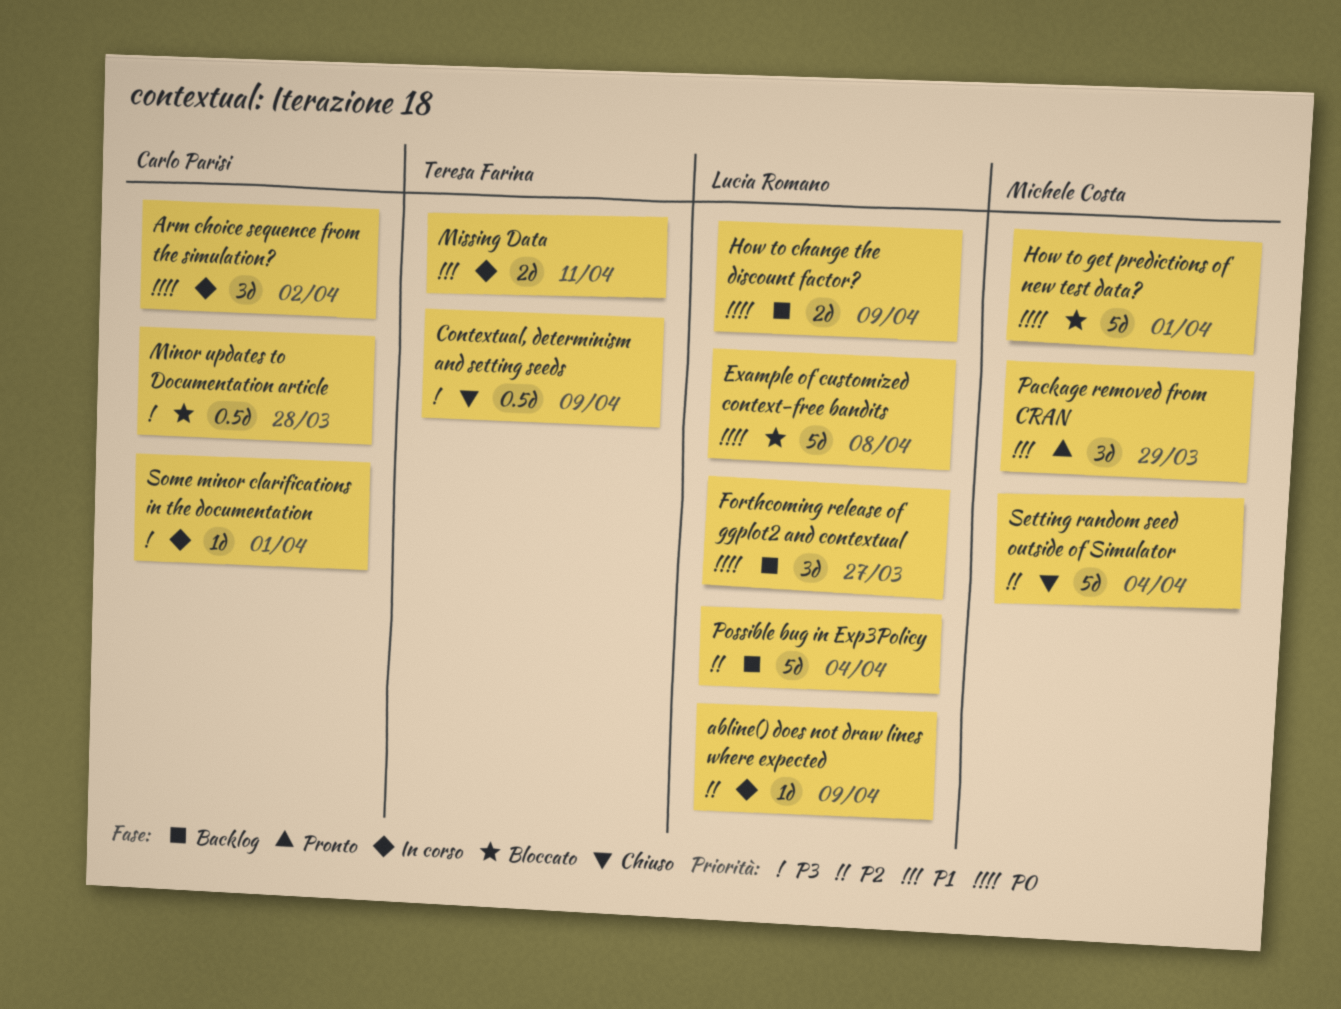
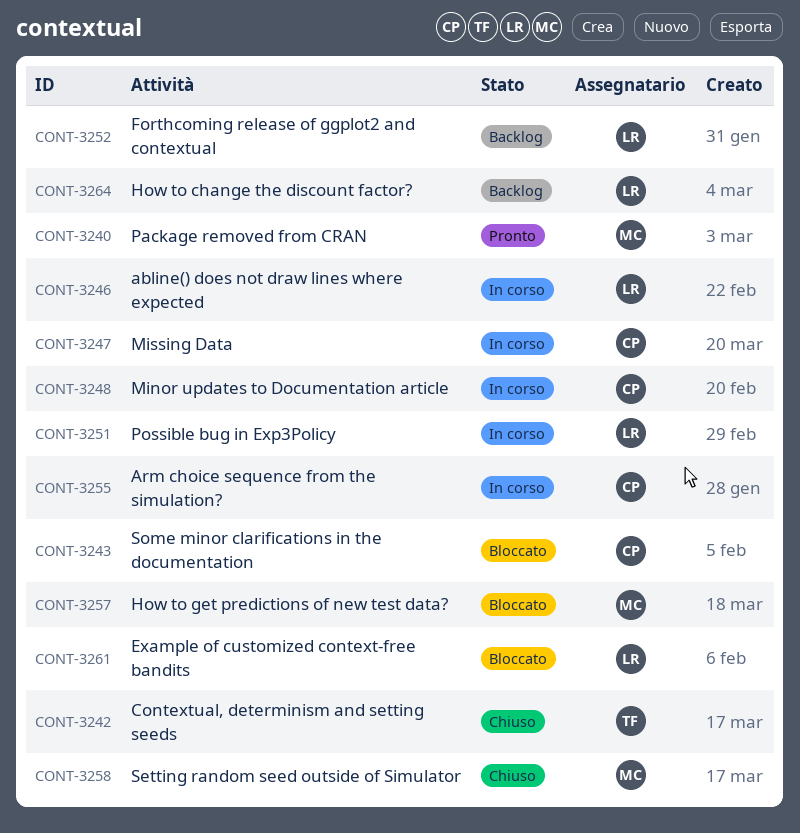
Minor updates to Documentation article, status: Bloccato -> In corso
Missing Data, owner: Teresa Farina -> Carlo Parisi
Possible bug in Exp3Policy, status: Backlog -> In corso
Some minor clarifications in the documentation, status: In corso -> Bloccato

